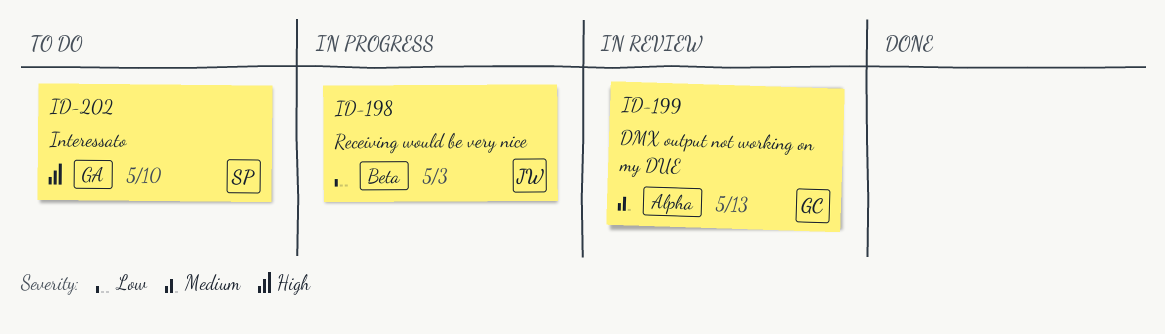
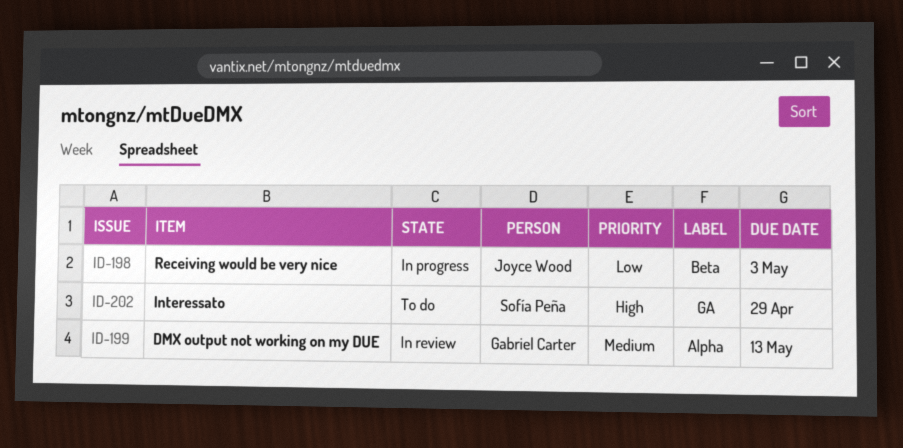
ID-202, due: May 10 -> Apr 29

